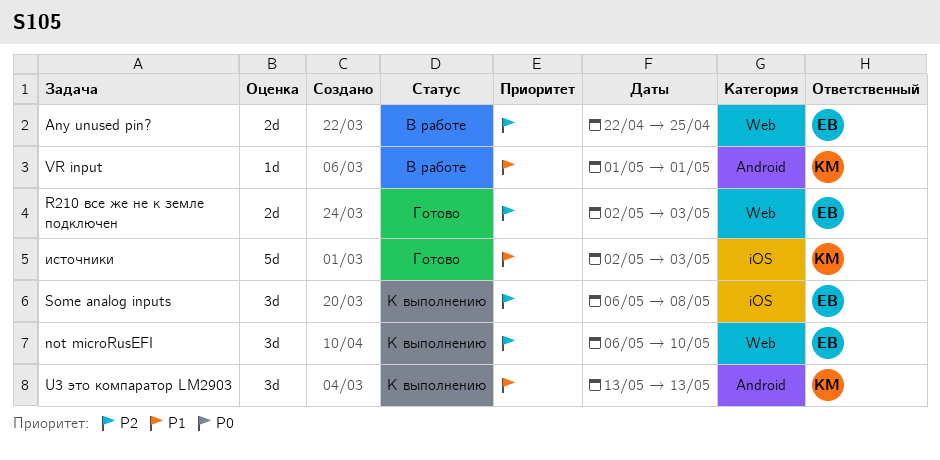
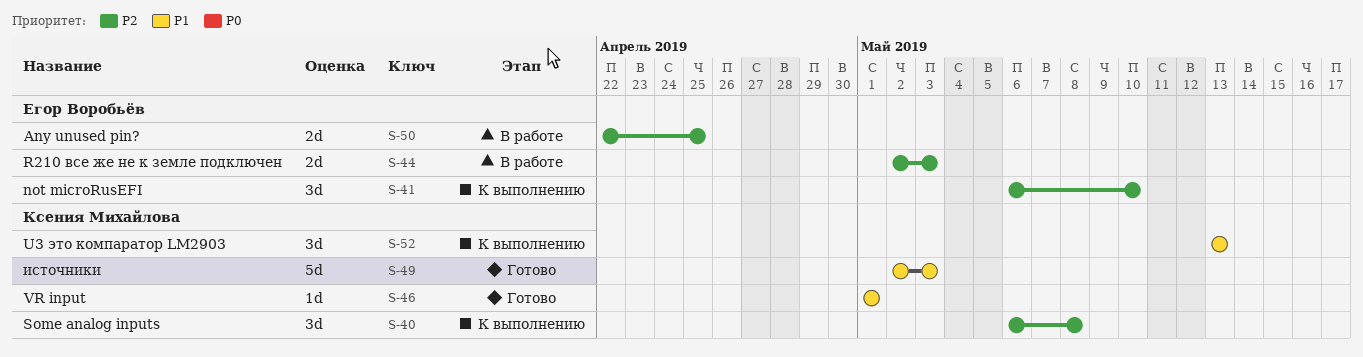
R210 все же не к земле подключен, status: Готово -> В работе
Some analog inputs, owner: Егор Воробьёв -> Ксения Михайлова
VR input, status: В работе -> Готово

